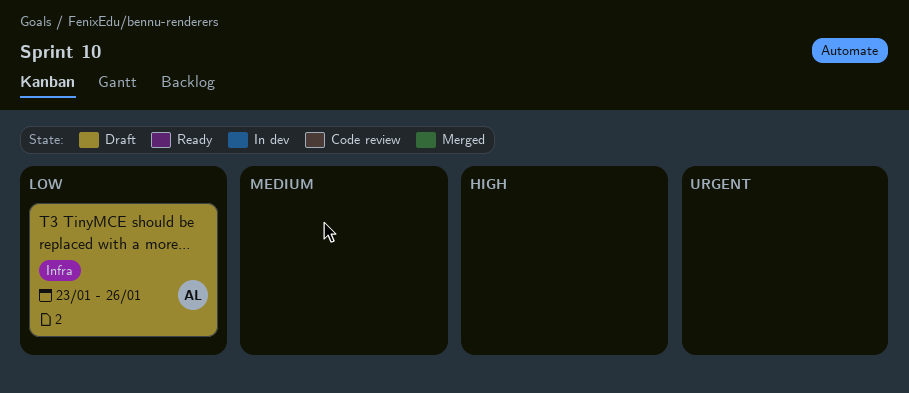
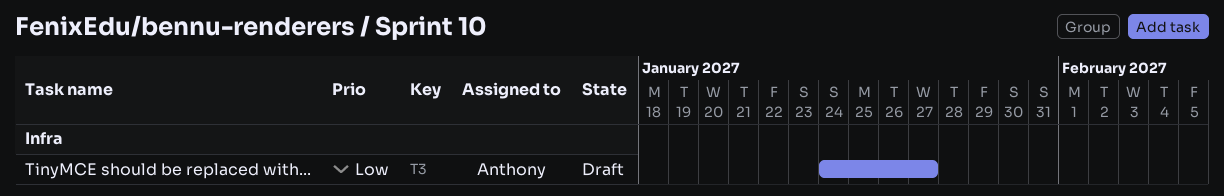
T3, start: Jan 23 -> Jan 24
T3, due: Jan 26 -> Jan 27

